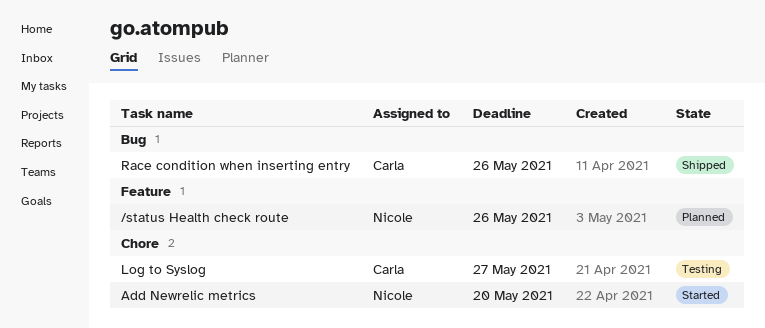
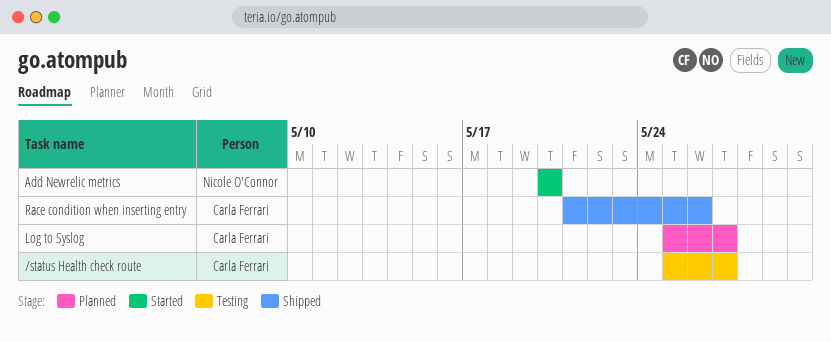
/status Health check route, status: Planned -> Testing
/status Health check route, owner: Nicole O'Connor -> Carla Ferrari
/status Health check route, due: May 26 -> May 27
Log to Syslog, status: Testing -> Planned

